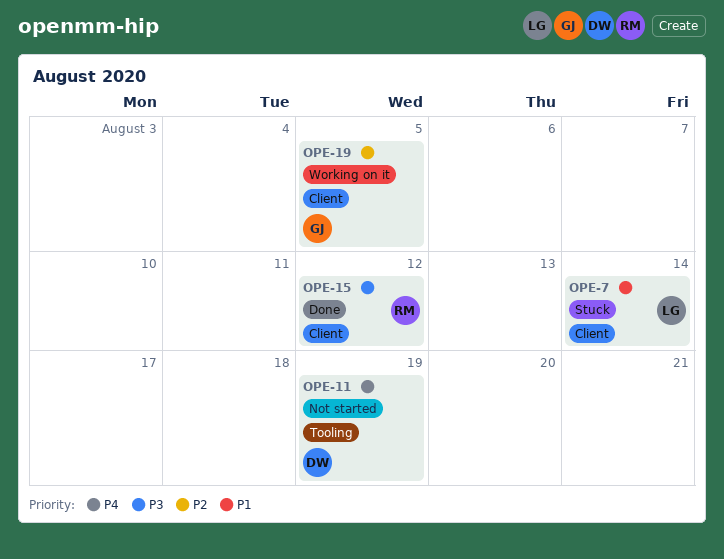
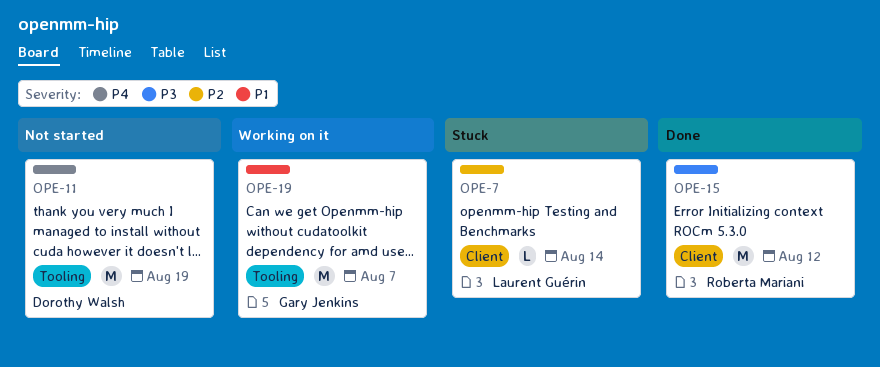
OPE-7, priority: P1 -> P2
OPE-19, priority: P2 -> P1
OPE-19, label: Client -> Tooling
OPE-19, due: Aug 5 -> Aug 7

